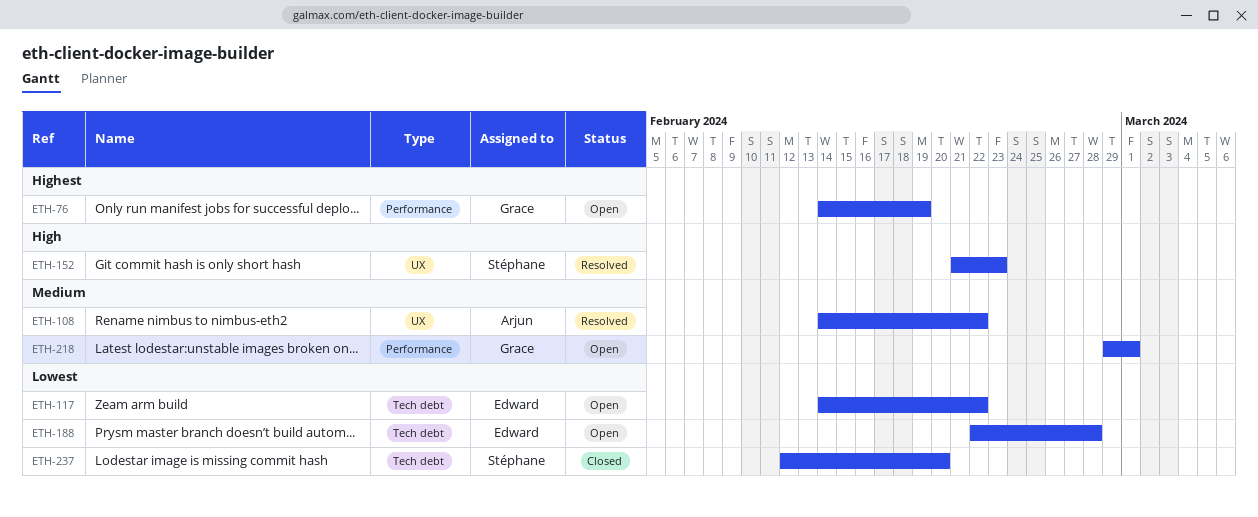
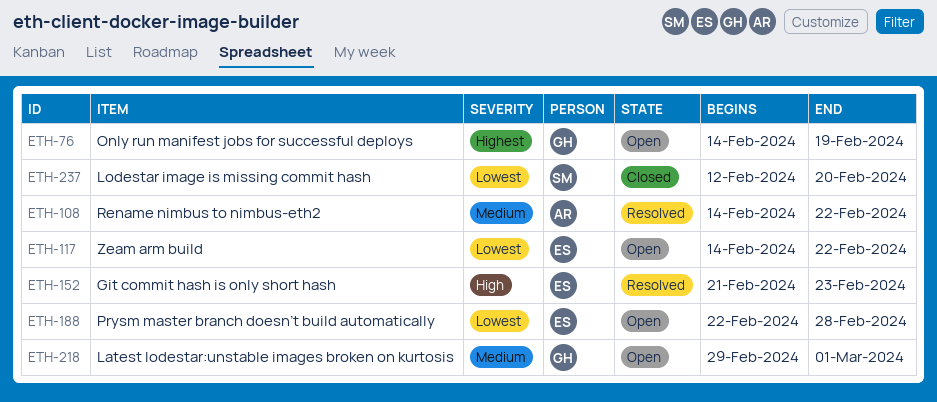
ETH-152, owner: Stéphane -> Edward

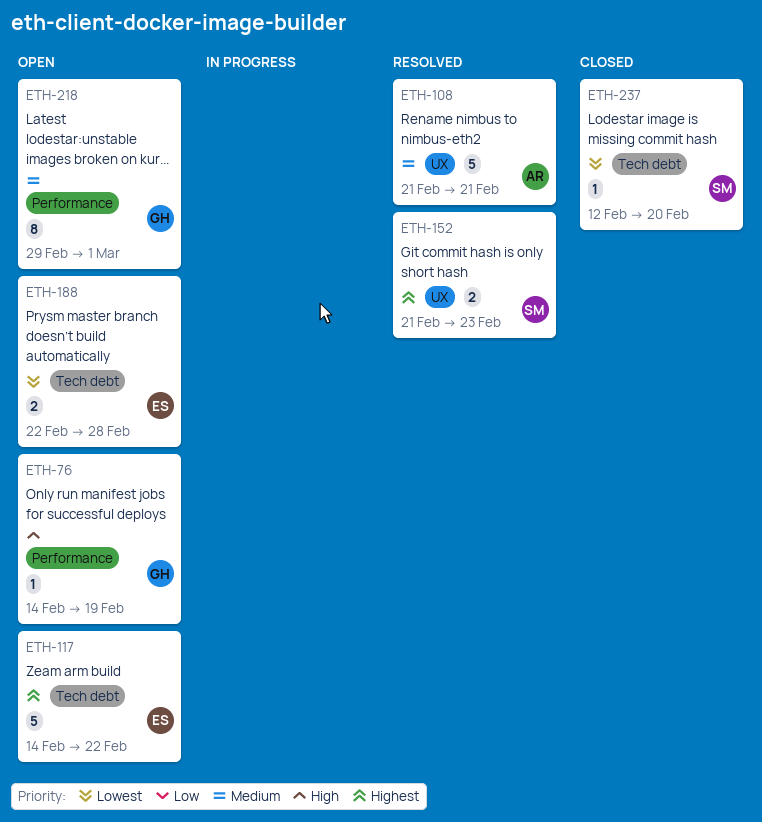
ETH-76, priority: Highest -> High
ETH-108, start: Feb 14 -> Feb 21
ETH-108, due: Feb 22 -> Feb 21
ETH-117, priority: Lowest -> Highest
ETH-152, owner: ES -> SM
ETH-152, priority: High -> Highest

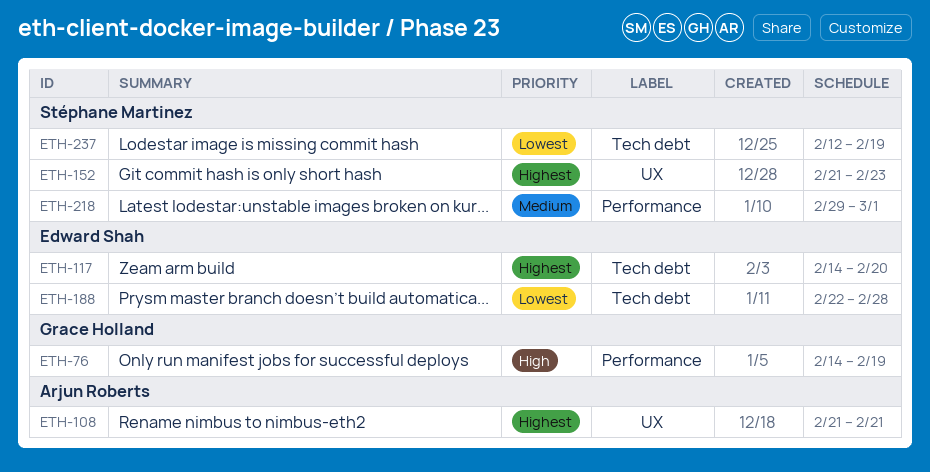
ETH-108, priority: Medium -> Highest
ETH-117, due: Feb 22 -> Feb 20
ETH-218, owner: Grace Holland -> Stéphane Martinez
ETH-237, due: Feb 20 -> Feb 19

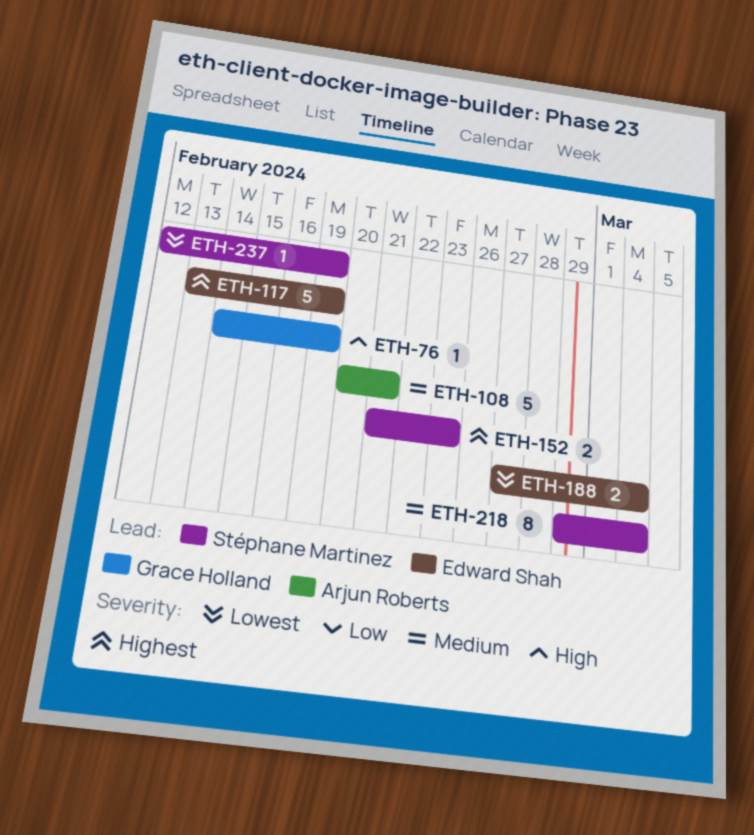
ETH-108, priority: Highest -> Medium
ETH-108, start: Feb 21 -> Feb 20
ETH-117, start: Feb 14 -> Feb 13
ETH-117, due: Feb 20 -> Feb 19
ETH-188, start: Feb 22 -> Feb 27
ETH-188, due: Feb 28 -> Mar 4
ETH-218, due: Mar 1 -> Mar 4

